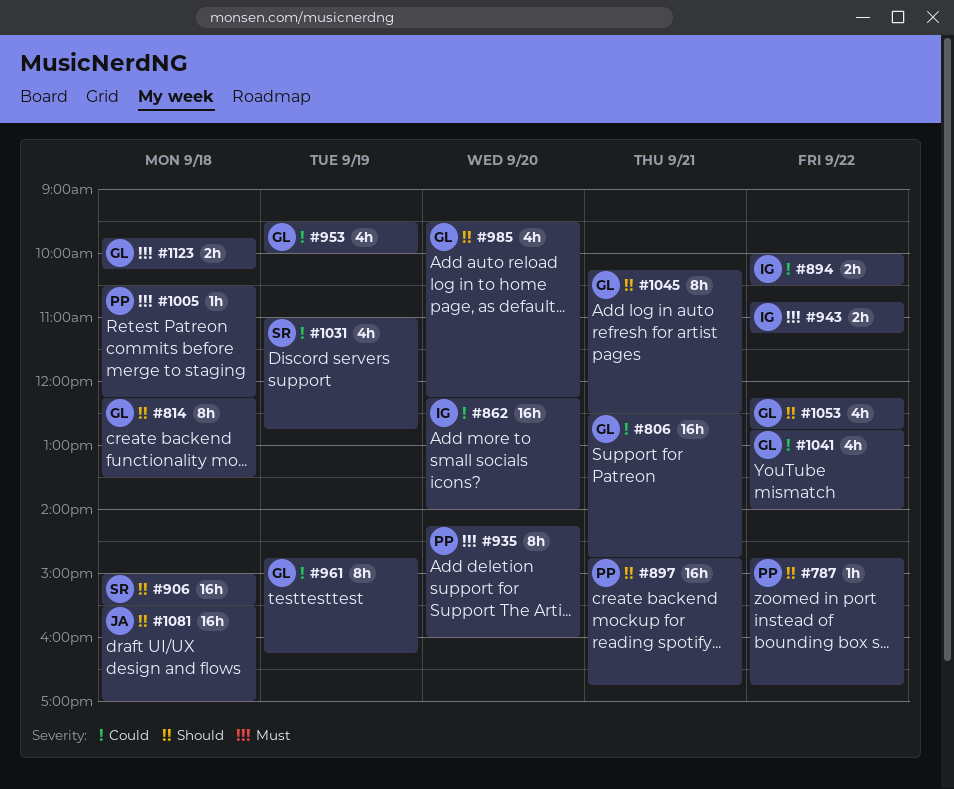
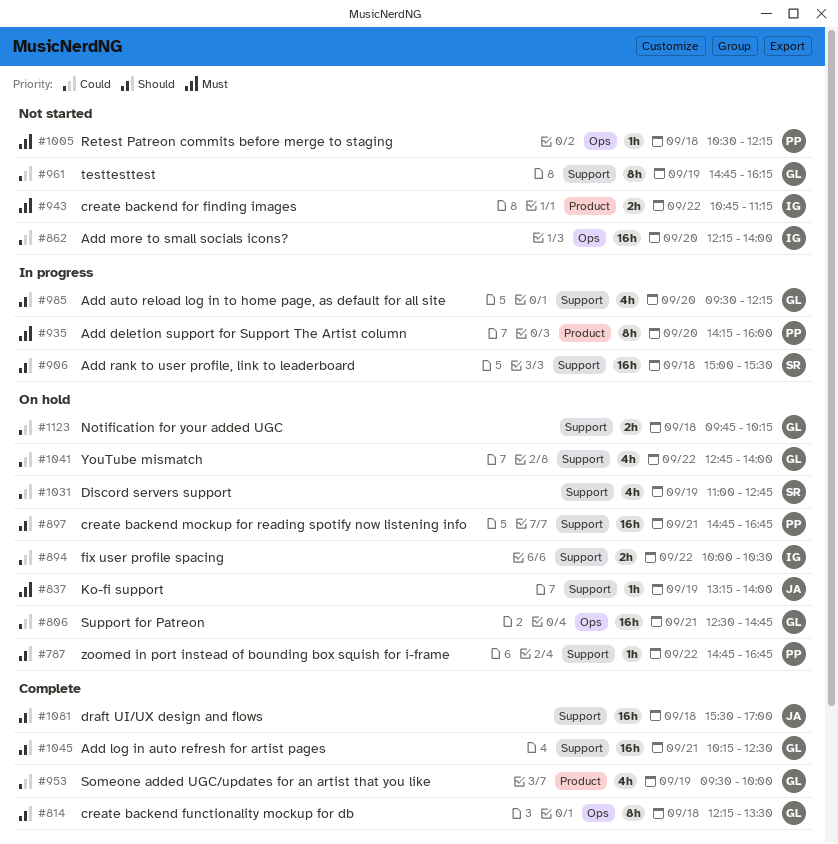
#837: none -> present
#1045, estimate: 8h -> 16h
#1053: present -> none
#1123, priority: Must -> Could

